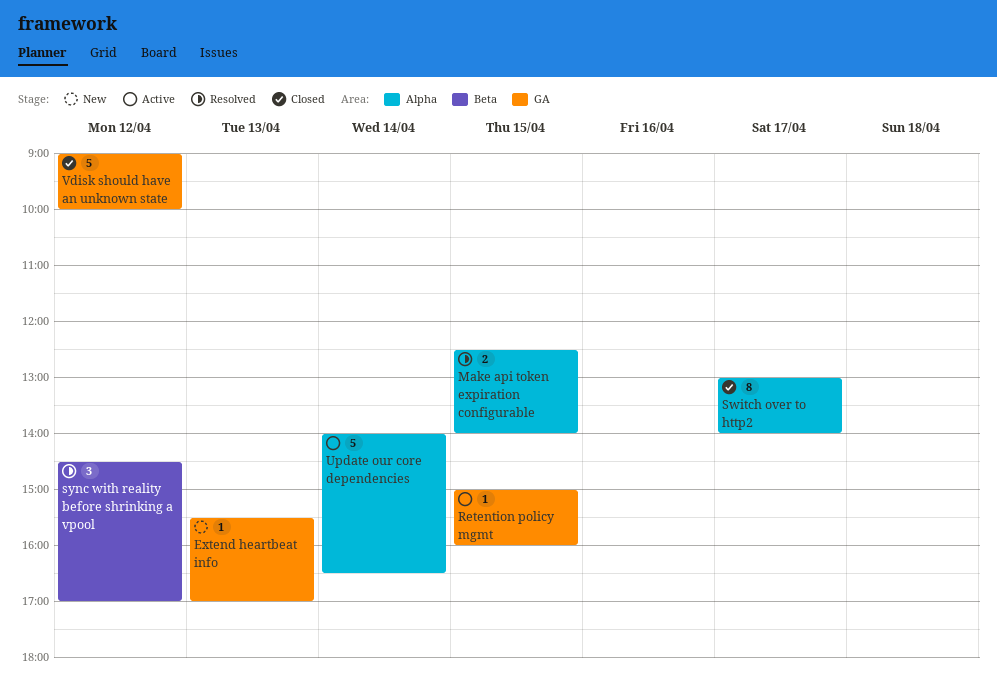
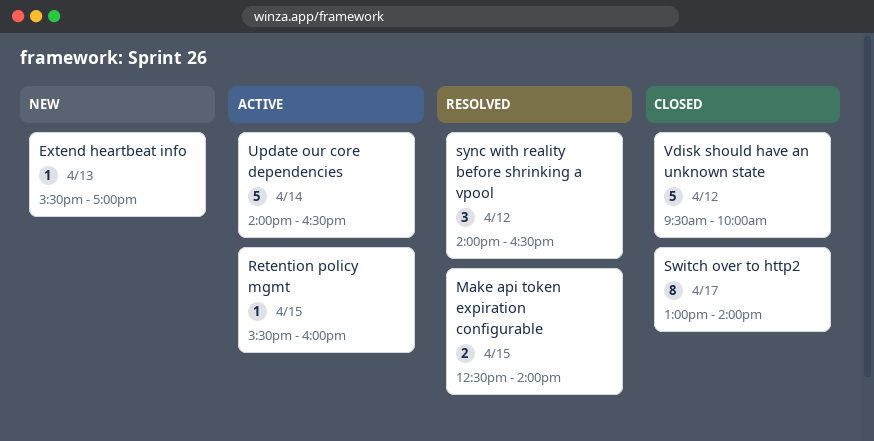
Retention policy mgmt, begins: 15:00 -> 15:30
sync with reality before shrinking a vpool, begins: 14:30 -> 14:00
sync with reality before shrinking a vpool, ends: 17:00 -> 16:30
Vdisk should have an unknown state, begins: 09:00 -> 09:30

